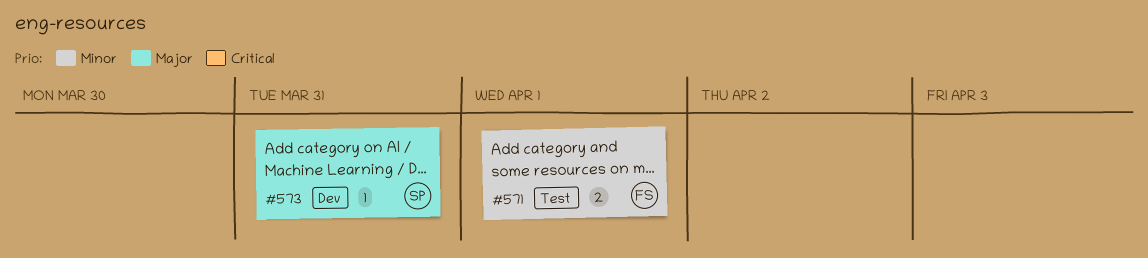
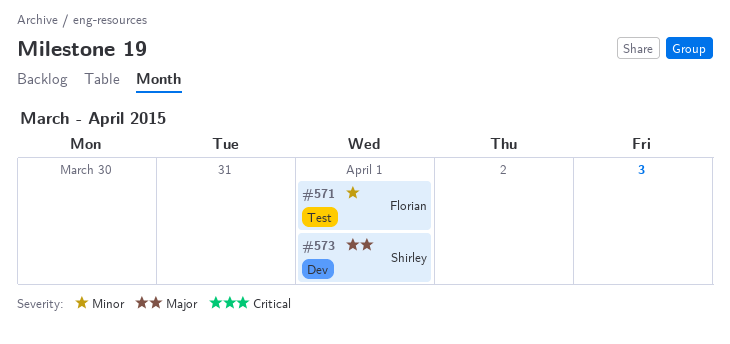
#573, due: Mar 31 -> Apr 1

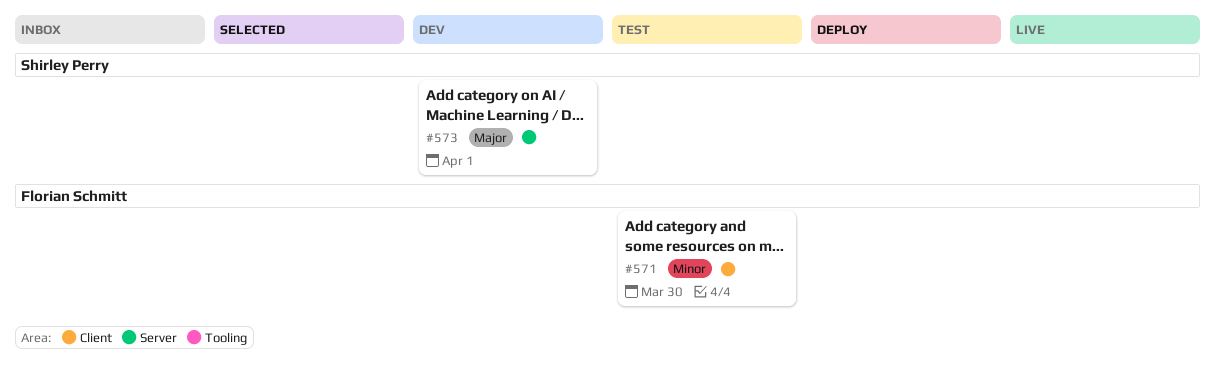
#571, due: Apr 1 -> Mar 30

